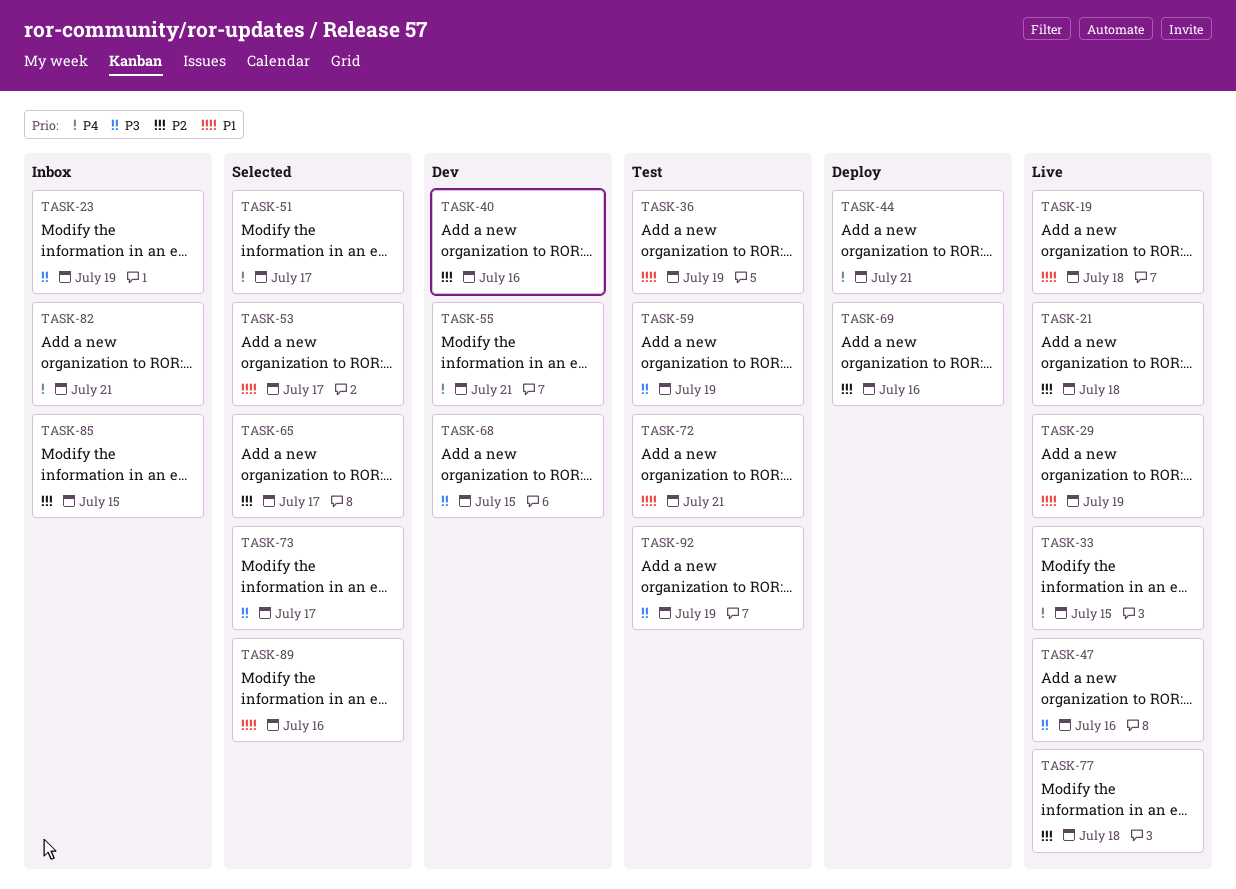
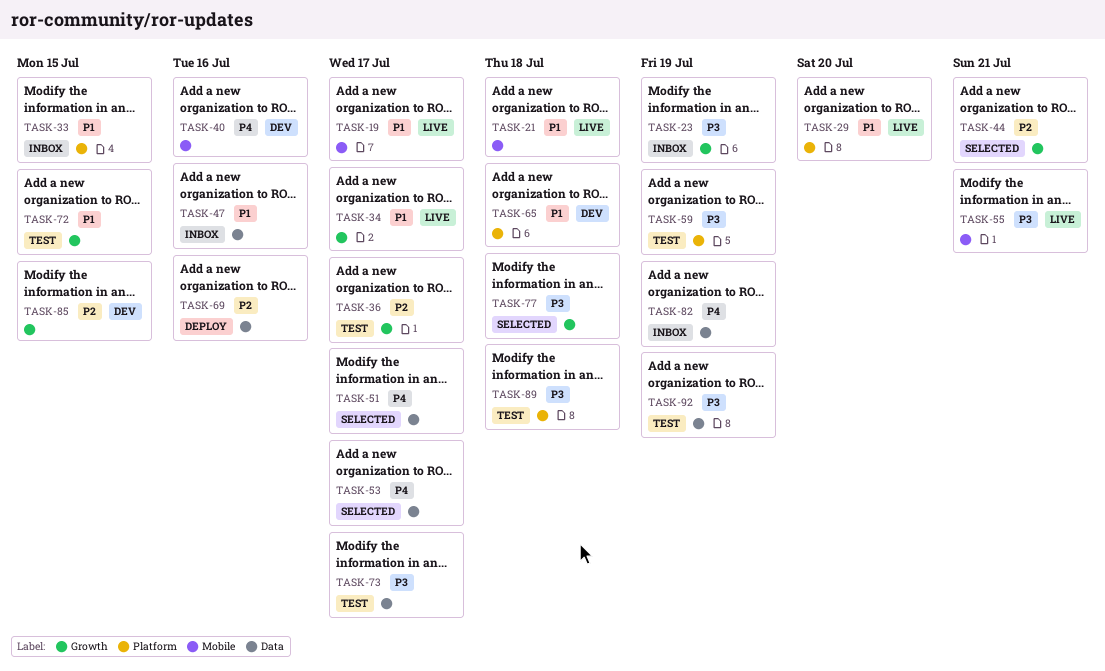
TASK-19, due: Jul 18 -> Jul 17
TASK-21, priority: P2 -> P1
TASK-29, due: Jul 19 -> Jul 20
TASK-33, status: Live -> Inbox
TASK-33, priority: P4 -> P1
TASK-34: none -> present
TASK-36, priority: P1 -> P2
TASK-36, due: Jul 19 -> Jul 17
TASK-40, priority: P2 -> P4
TASK-44, status: Deploy -> Selected
TASK-44, priority: P4 -> P2
TASK-47, status: Live -> Inbox
TASK-47, priority: P3 -> P1
TASK-53, priority: P1 -> P4
TASK-55, status: Dev -> Live
TASK-55, priority: P4 -> P3
TASK-65, status: Selected -> Dev
TASK-65, priority: P2 -> P1
TASK-65, due: Jul 17 -> Jul 18
TASK-68: present -> none
TASK-72, due: Jul 21 -> Jul 15
TASK-73, status: Selected -> Test
TASK-77, status: Live -> Selected
TASK-77, priority: P2 -> P3
TASK-82, due: Jul 21 -> Jul 19
TASK-85, status: Inbox -> Dev
TASK-89, status: Selected -> Test
TASK-89, priority: P1 -> P3
TASK-89, due: Jul 16 -> Jul 18

